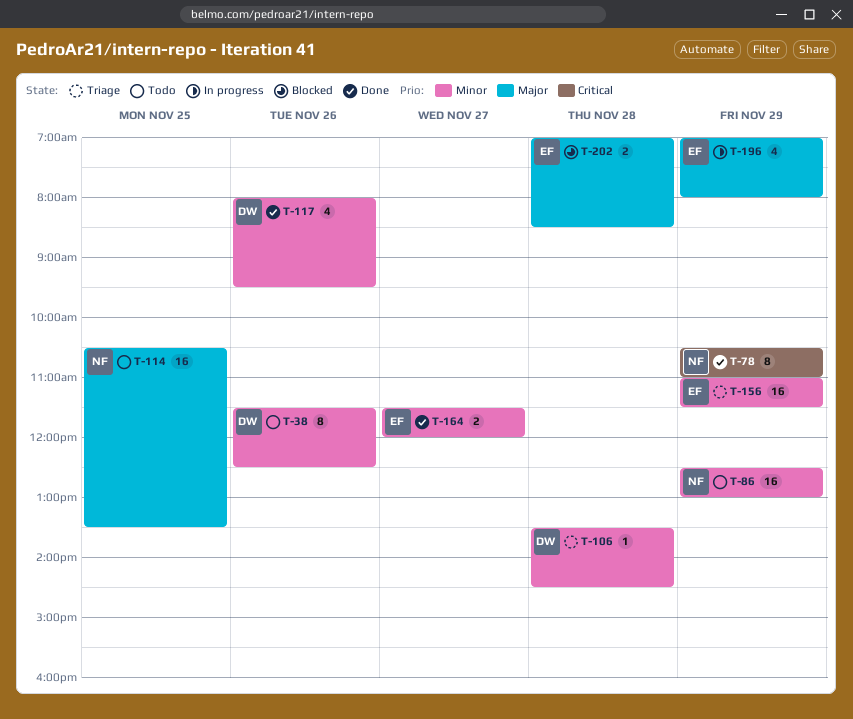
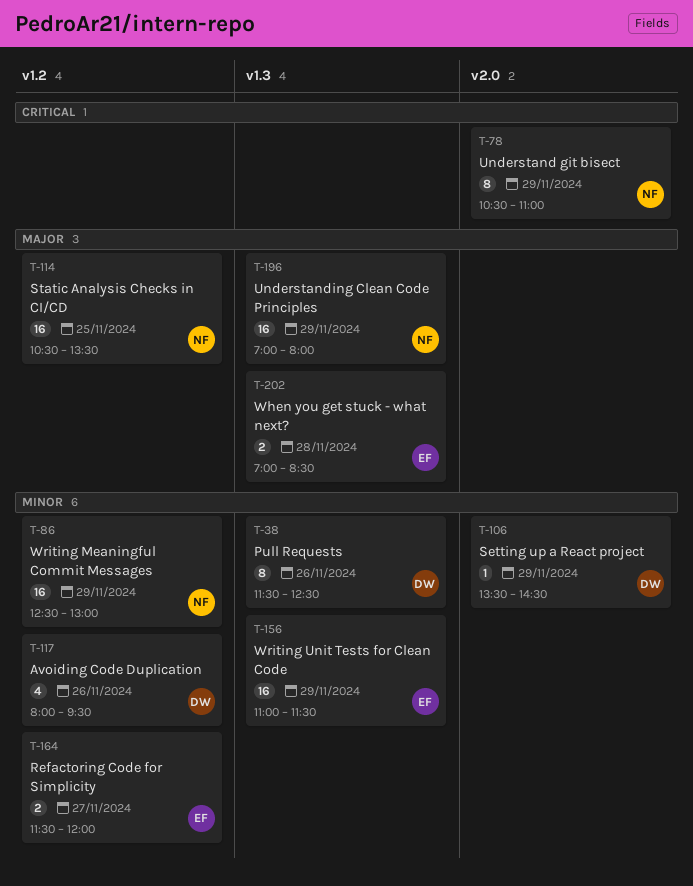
T-106, day: Nov 28 -> Nov 29
T-196, owner: EF -> NF
T-196, estimate: 4 -> 16

